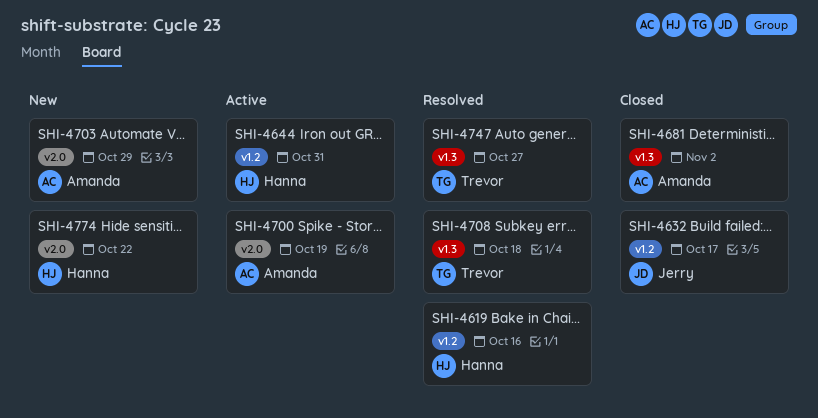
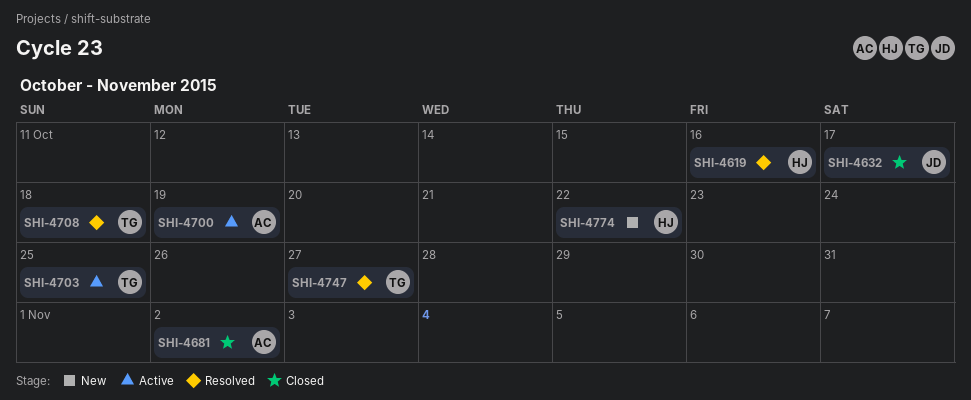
SHI-4644: present -> none
SHI-4703, status: New -> Active
SHI-4703, owner: Amanda -> Trevor
SHI-4703, due: Oct 29 -> Oct 25

